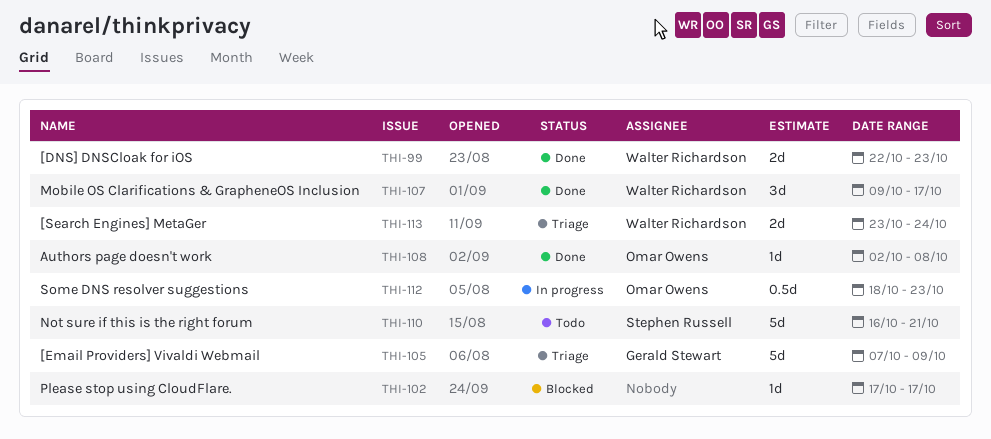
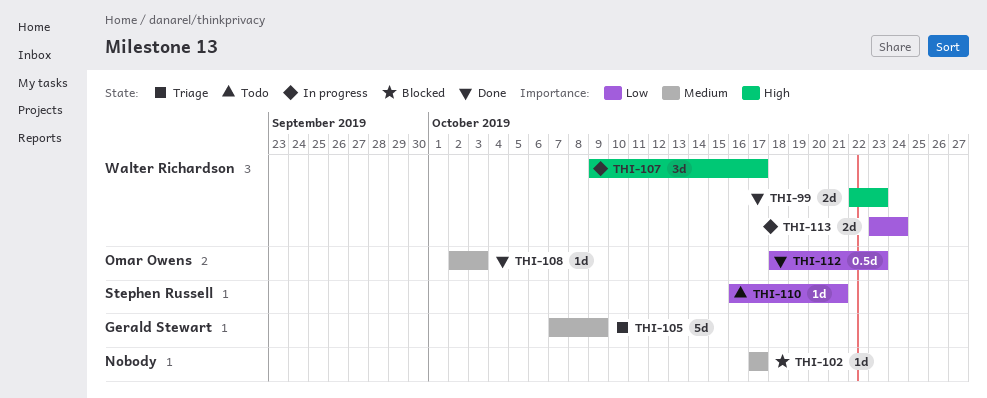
THI-107, status: Done -> In progress
THI-108, due: Oct 8 -> Oct 3
THI-110, estimate: 5d -> 1d
THI-112, status: In progress -> Done
THI-113, status: Triage -> In progress

